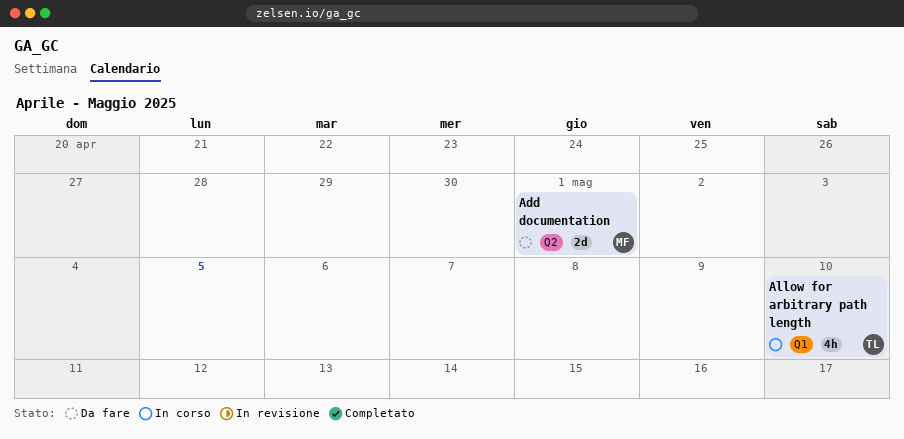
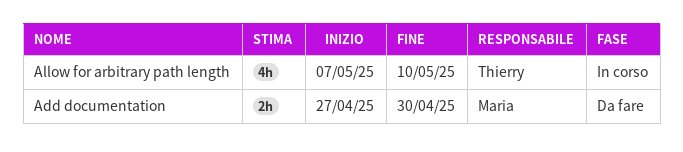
Add documentation, estimate: 2d -> 2h
Add documentation, due: May 1 -> Apr 30

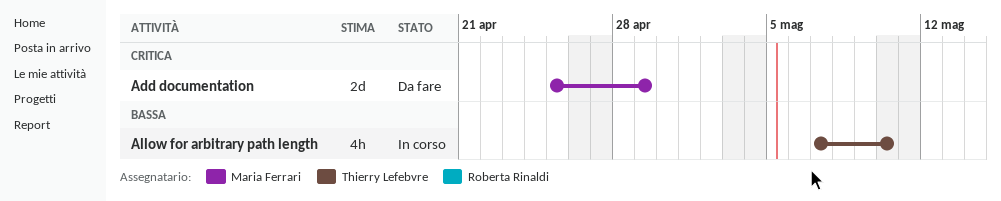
Add documentation, estimate: 2h -> 2d
Add documentation, start: Apr 27 -> Apr 25
Add documentation, due: Apr 30 -> Apr 29

